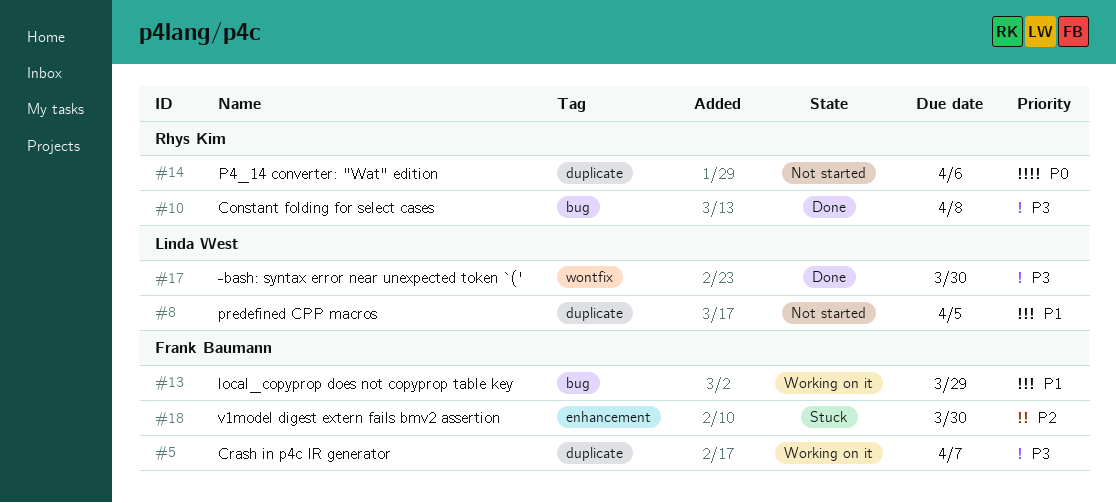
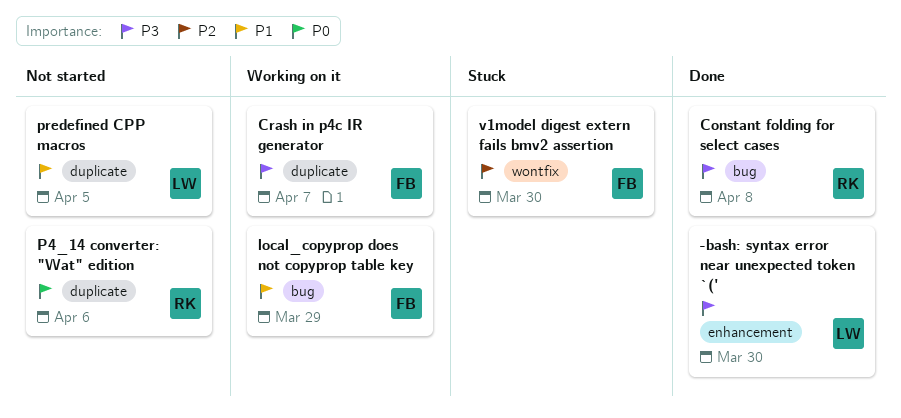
-bash: syntax error near unexpected token `(', label: wontfix -> enhancement
v1model digest extern fails bmv2 assertion, label: enhancement -> wontfix

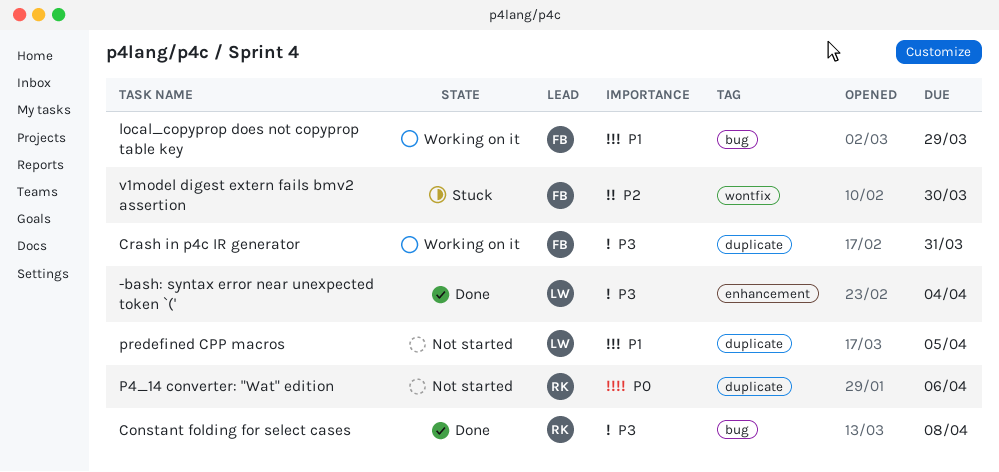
-bash: syntax error near unexpected token `(', due: Mar 30 -> Apr 4
Crash in p4c IR generator, due: Apr 7 -> Mar 31

